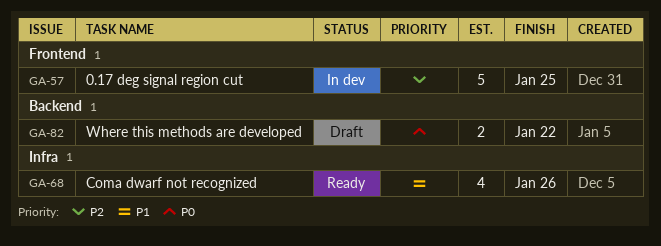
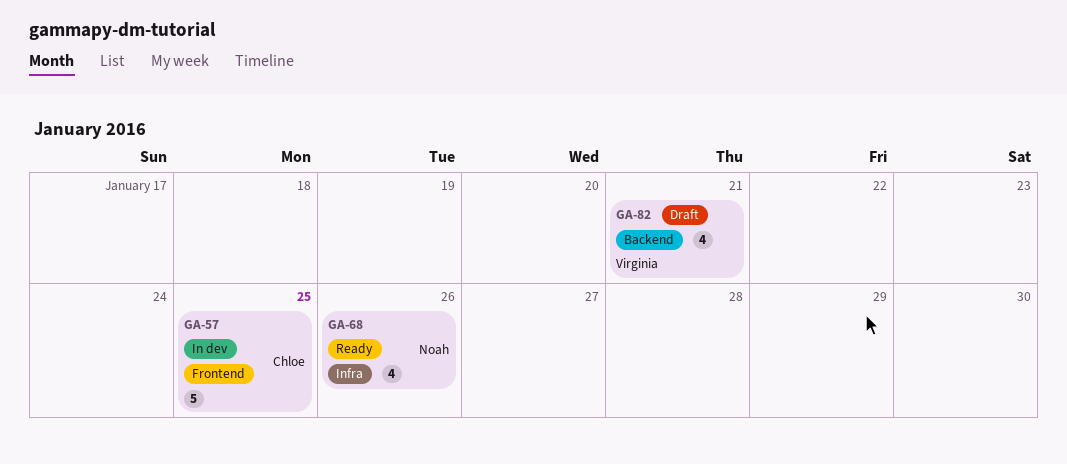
GA-82, estimate: 2 -> 4
GA-82, due: Jan 22 -> Jan 21

